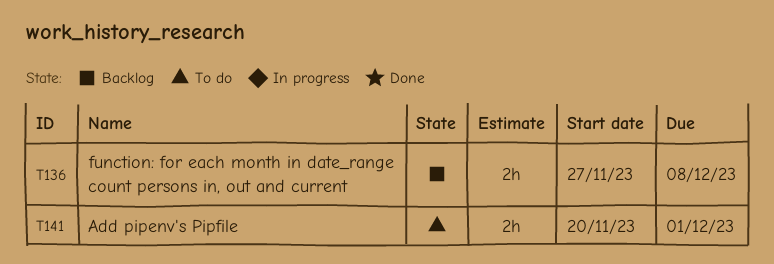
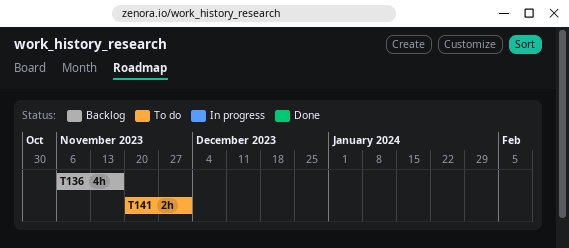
T136, estimate: 2h -> 4h
T136, start: Nov 27 -> Nov 6
T136, due: Dec 8 -> Nov 17

